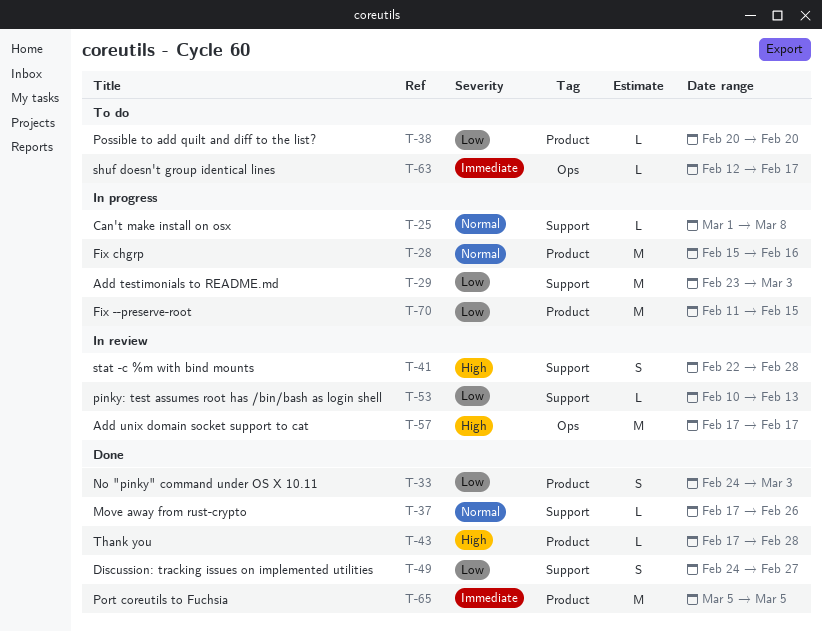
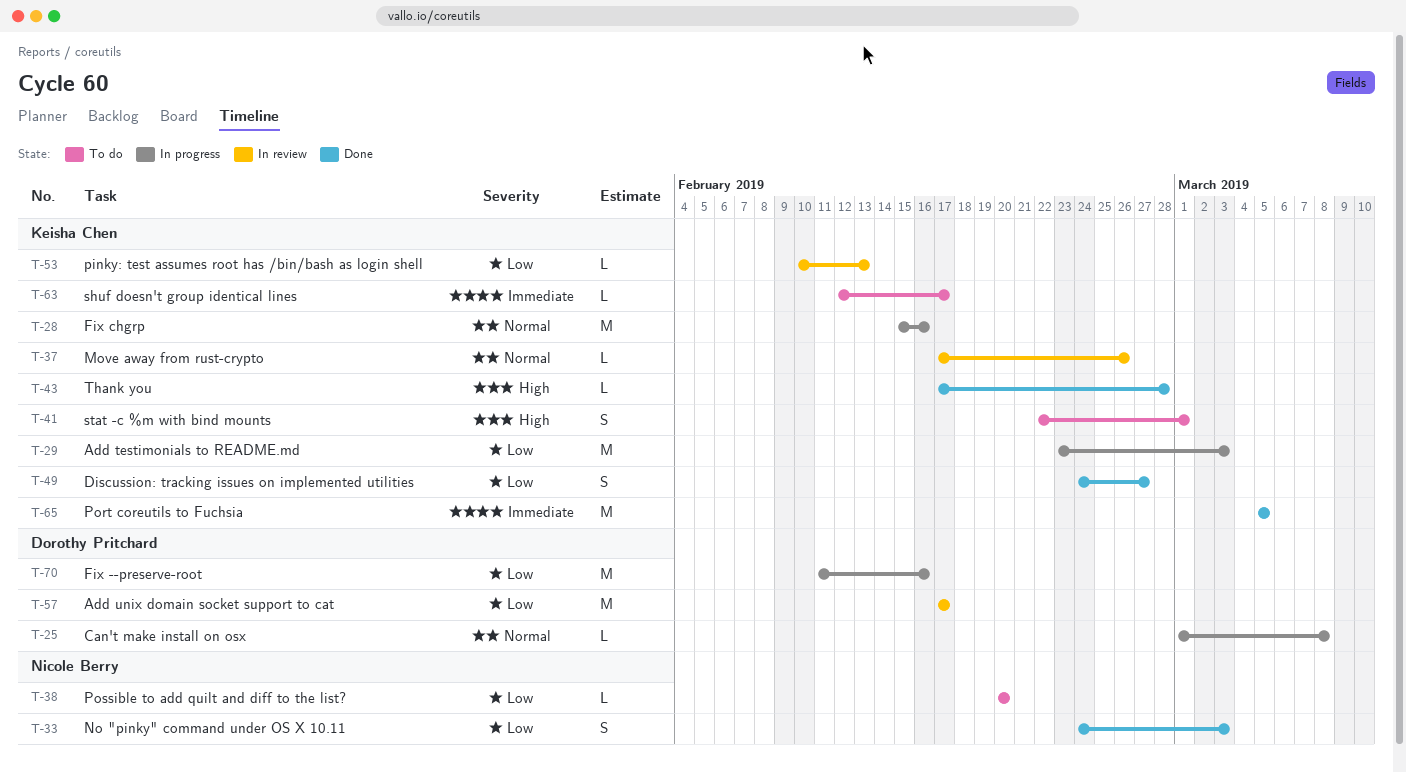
T-37, status: Done -> In review
T-41, status: In review -> To do
T-41, due: Feb 28 -> Mar 1
T-57, priority: High -> Low
T-70, due: Feb 15 -> Feb 16

